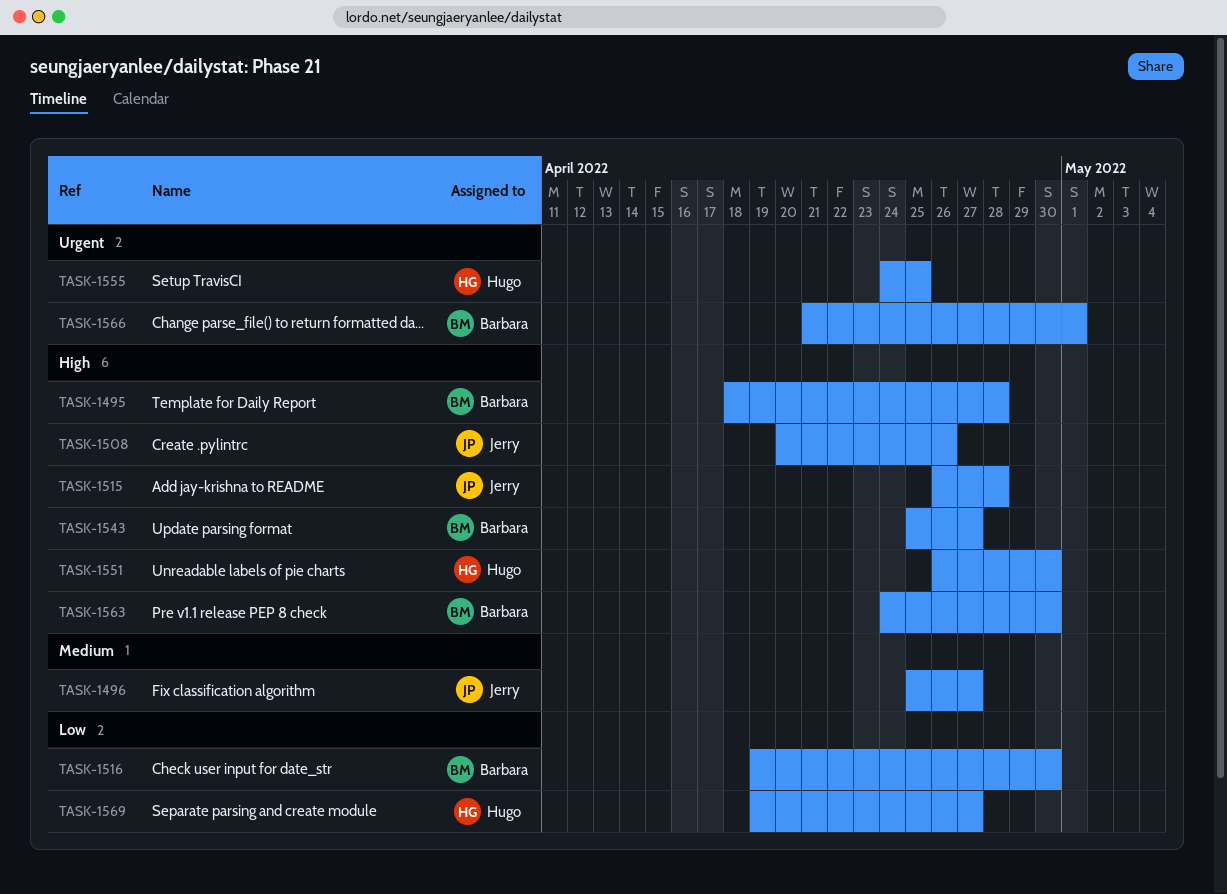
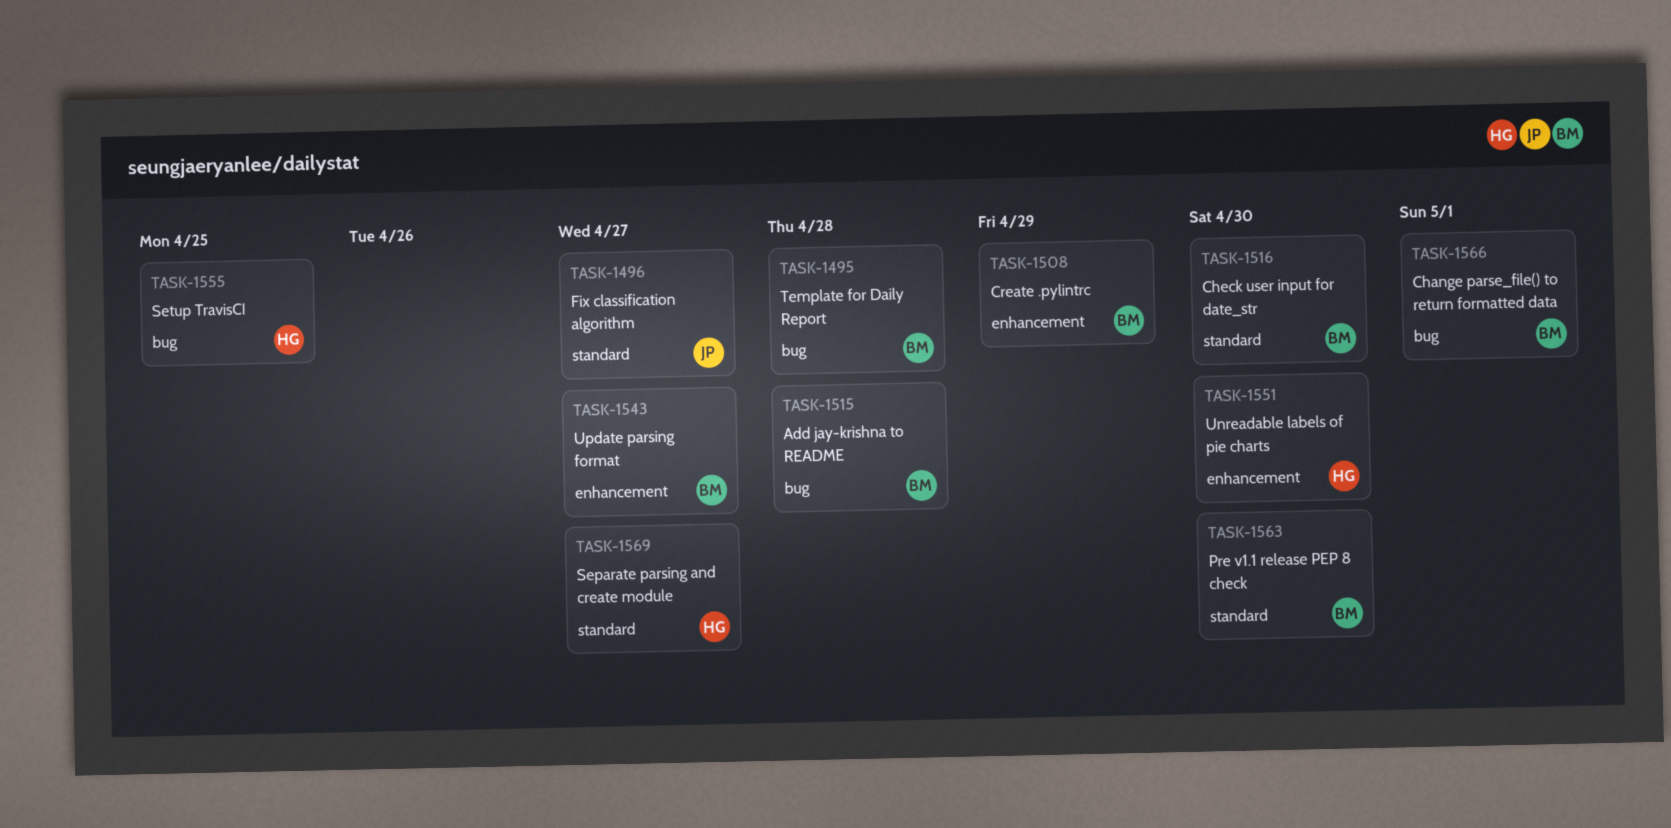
TASK-1508, owner: Jerry -> Barbara
TASK-1508, due: Apr 26 -> Apr 29
TASK-1515, owner: Jerry -> Barbara

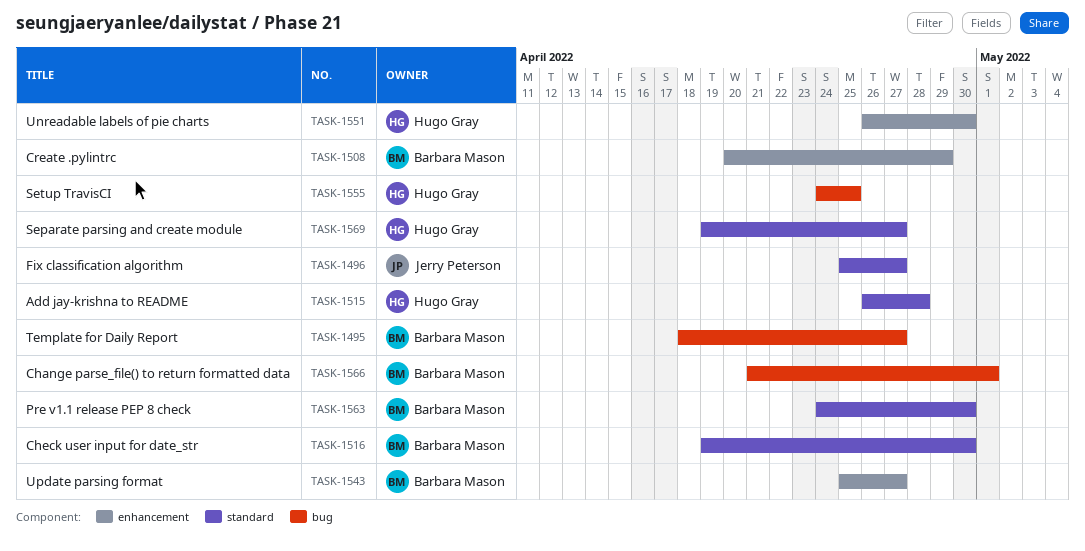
TASK-1495, due: Apr 28 -> Apr 27
TASK-1515, owner: Barbara Mason -> Hugo Gray
TASK-1515, label: bug -> standard

